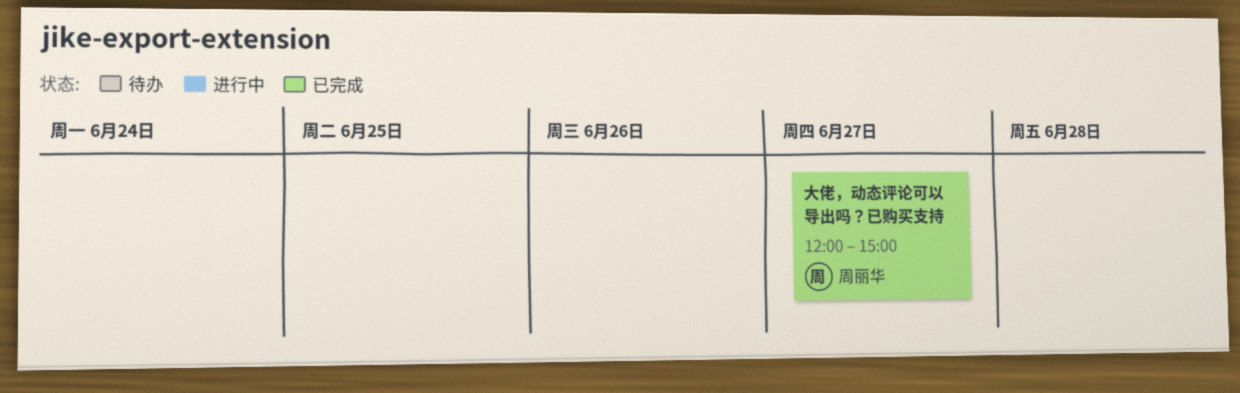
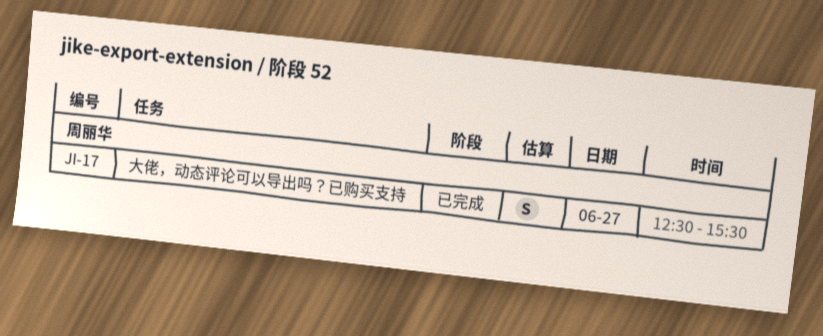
大佬，动态评论可以导出吗？已购买支持, begins: 12:00 -> 12:30
大佬，动态评论可以导出吗？已购买支持, ends: 15:00 -> 15:30

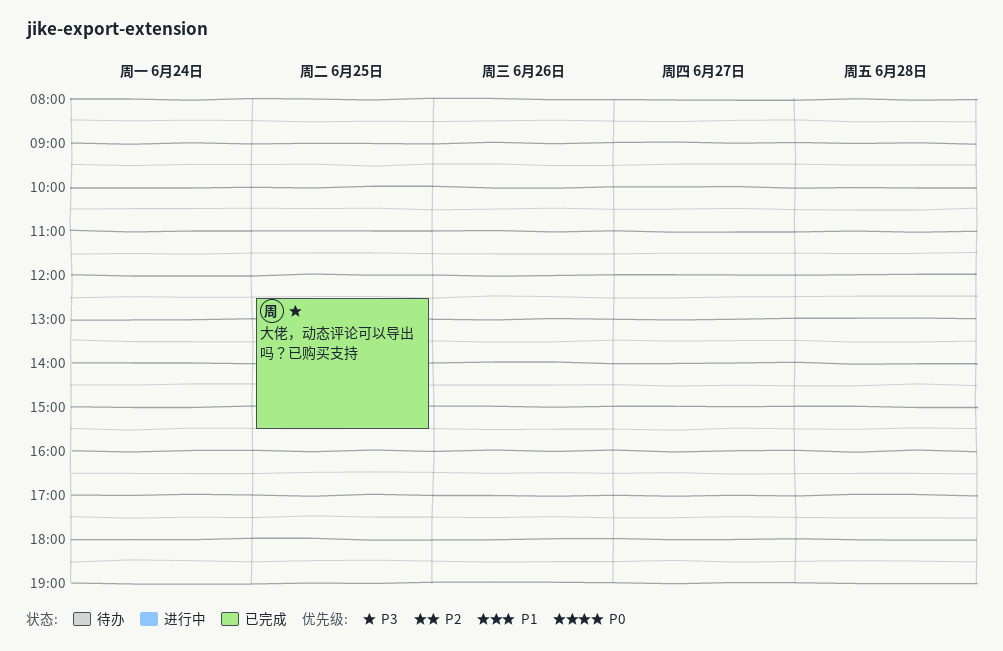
大佬，动态评论可以导出吗？已购买支持, day: Jun 27 -> Jun 25

